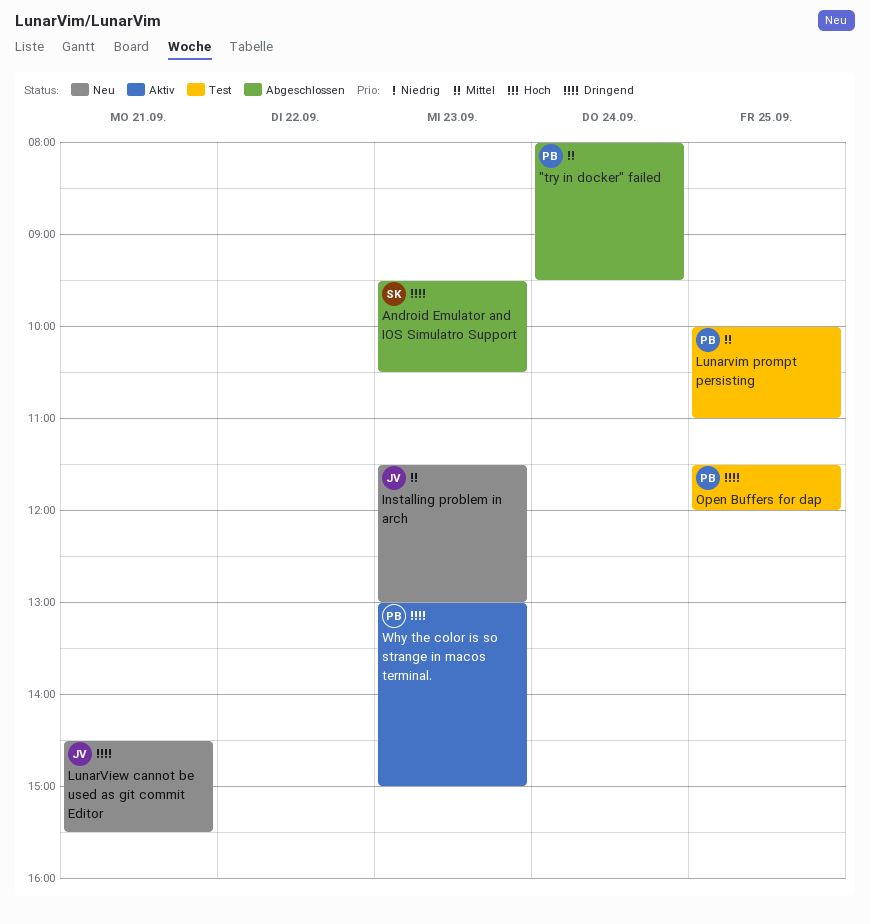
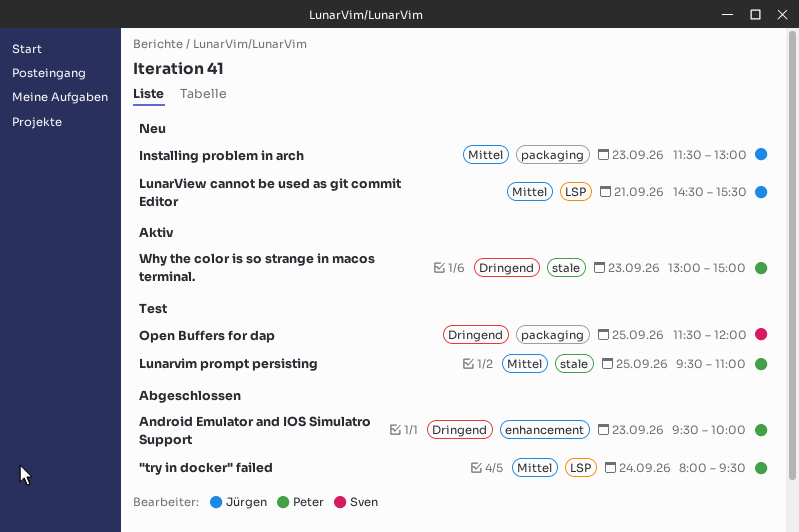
Android Emulator and IOS Simulatro Support, owner: Sven -> Peter
Android Emulator and IOS Simulatro Support, ends: 10:30 -> 10:00
LunarView cannot be used as git commit Editor, priority: Dringend -> Mittel
Lunarvim prompt persisting, begins: 10:00 -> 09:30
Open Buffers for dap, owner: Peter -> Sven

